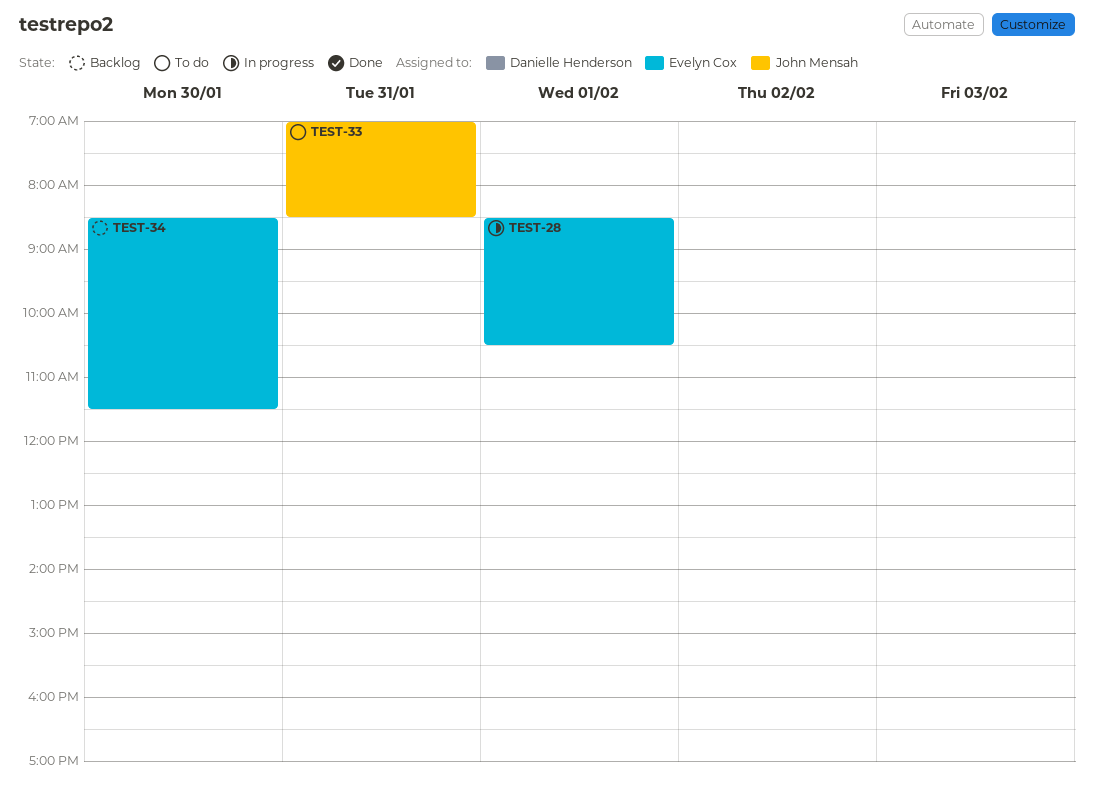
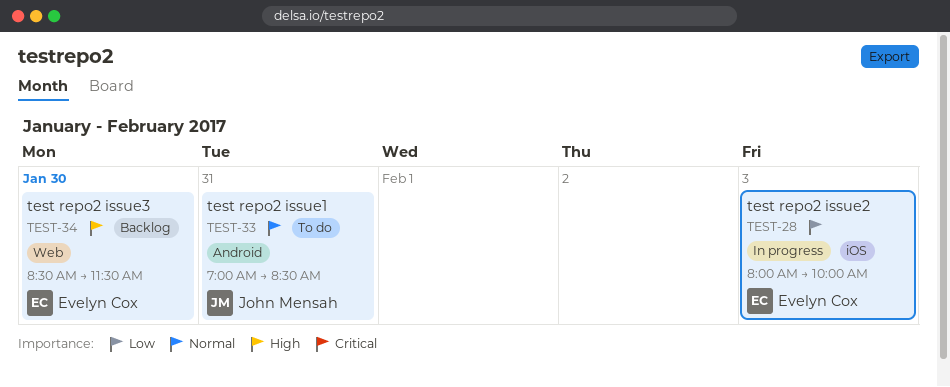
TEST-28, day: Feb 1 -> Feb 3
TEST-28, begins: 08:30 -> 08:00
TEST-28, ends: 10:30 -> 10:00

